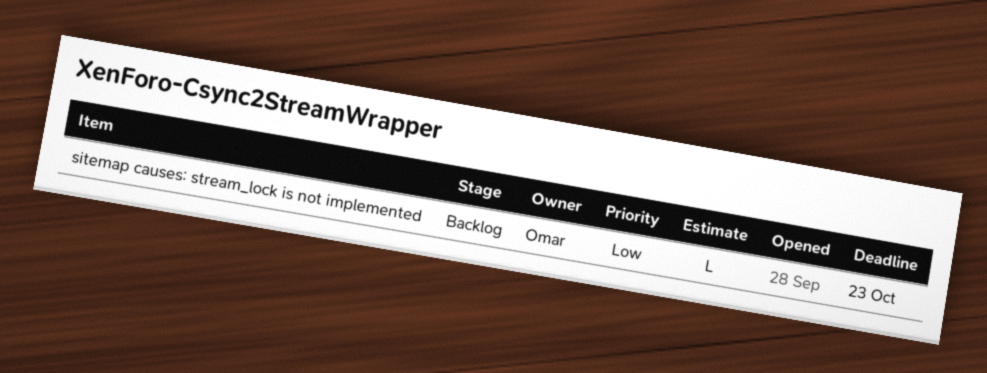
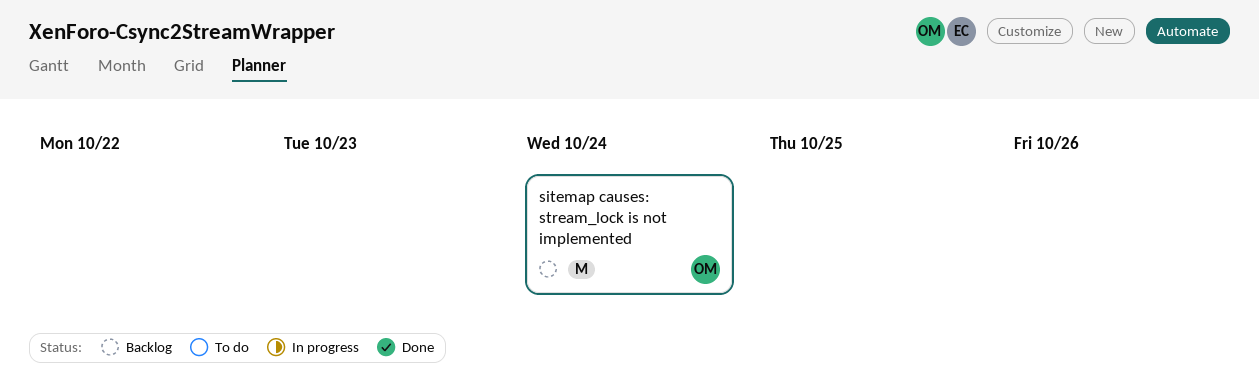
sitemap causes: stream_lock is not implemented, estimate: L -> M
sitemap causes: stream_lock is not implemented, due: Oct 23 -> Oct 24

